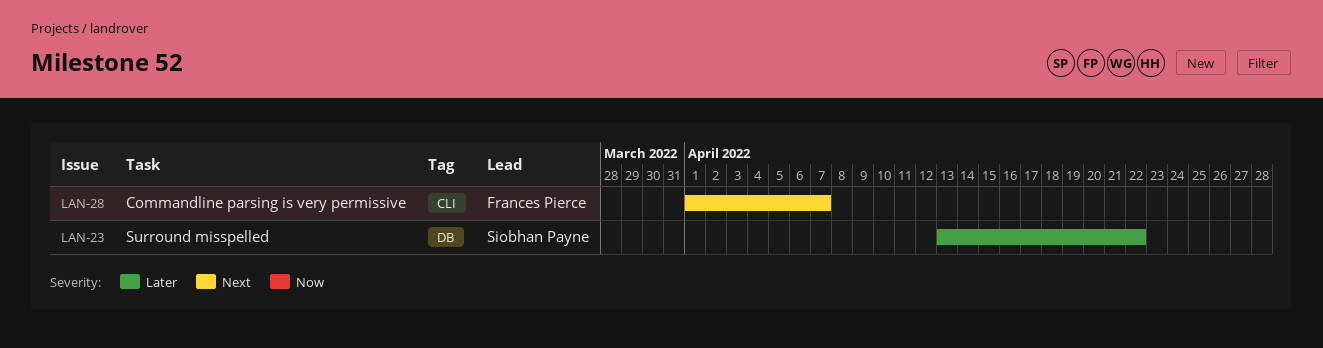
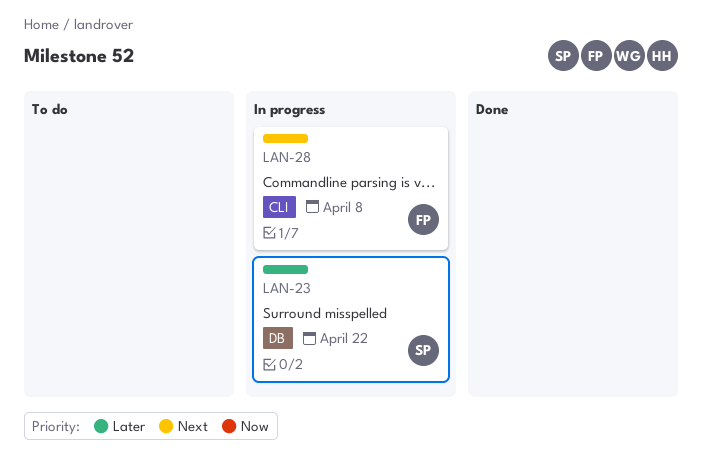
LAN-28, due: Apr 7 -> Apr 8

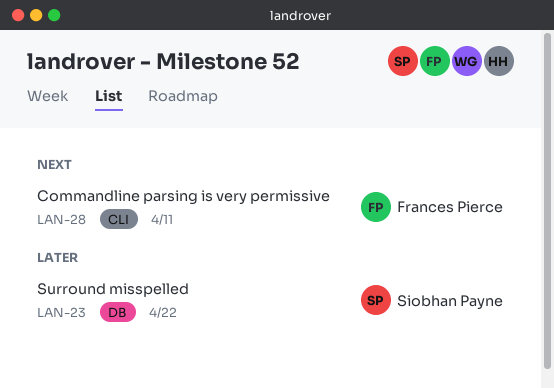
LAN-28, due: Apr 8 -> Apr 11

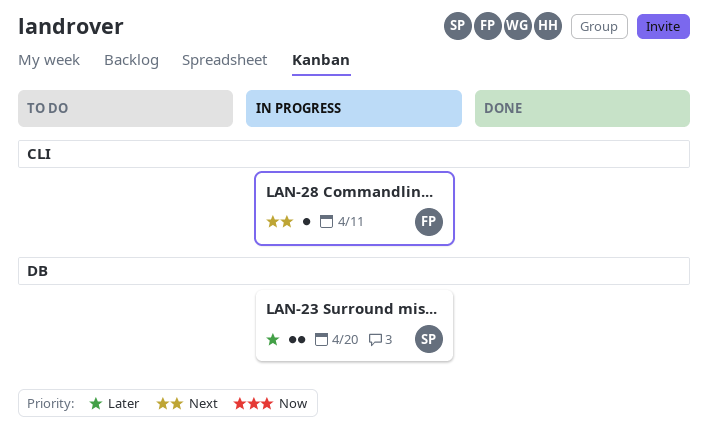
LAN-23, due: Apr 22 -> Apr 20

